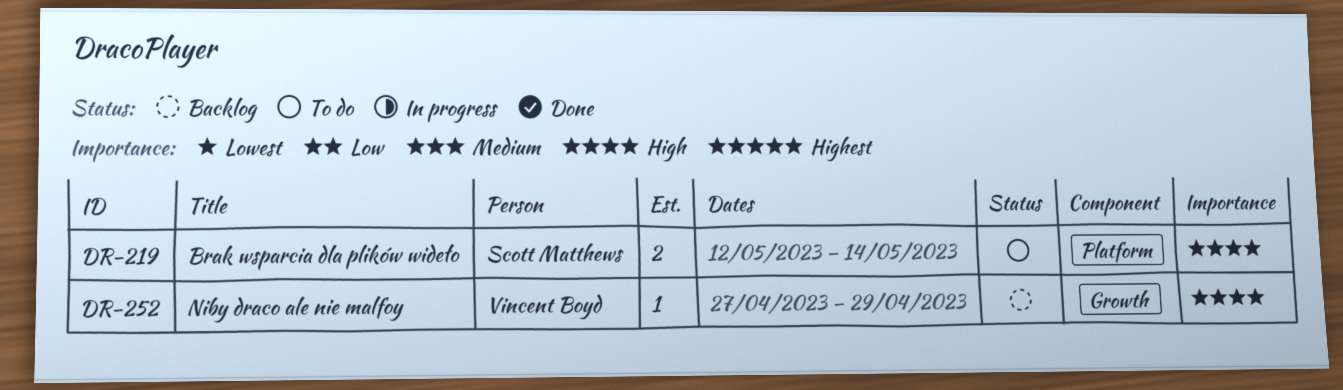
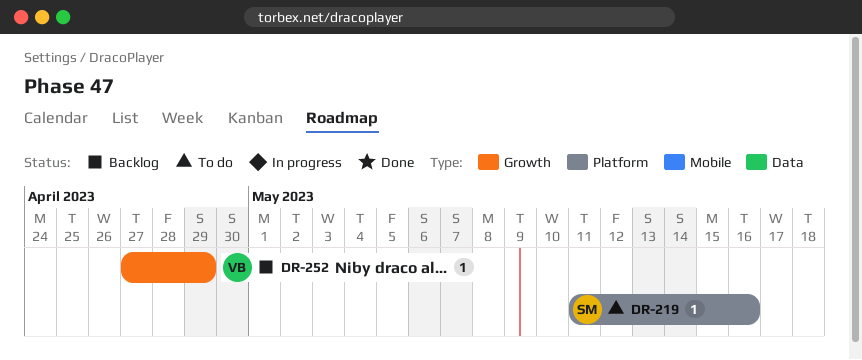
DR-219, estimate: 2 -> 1
DR-219, start: May 12 -> May 11
DR-219, due: May 14 -> May 16

